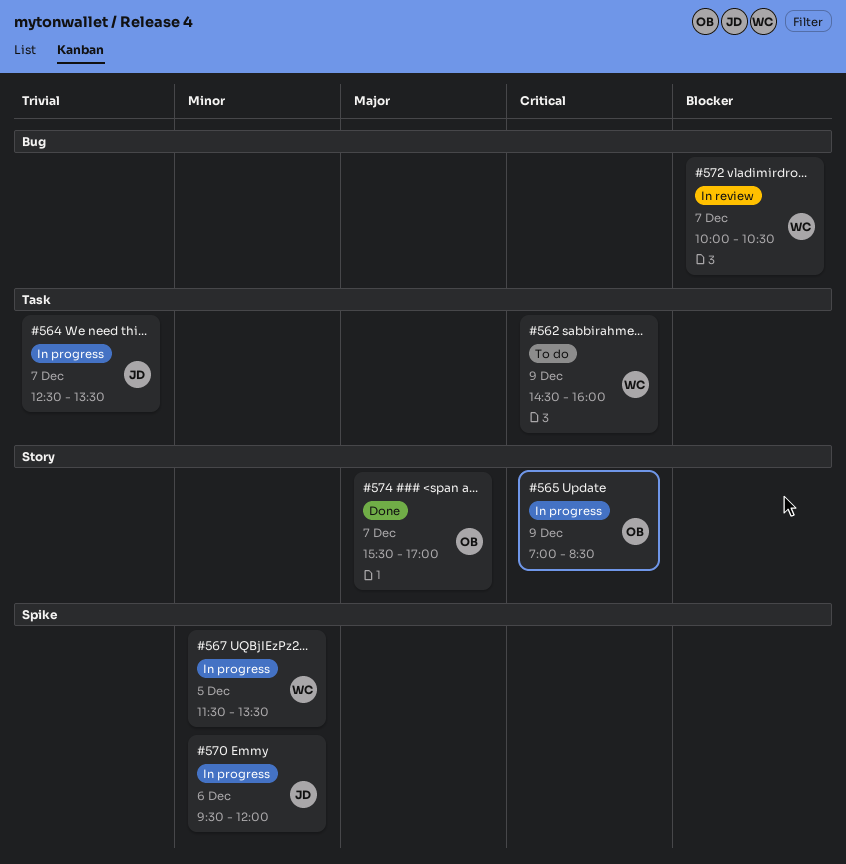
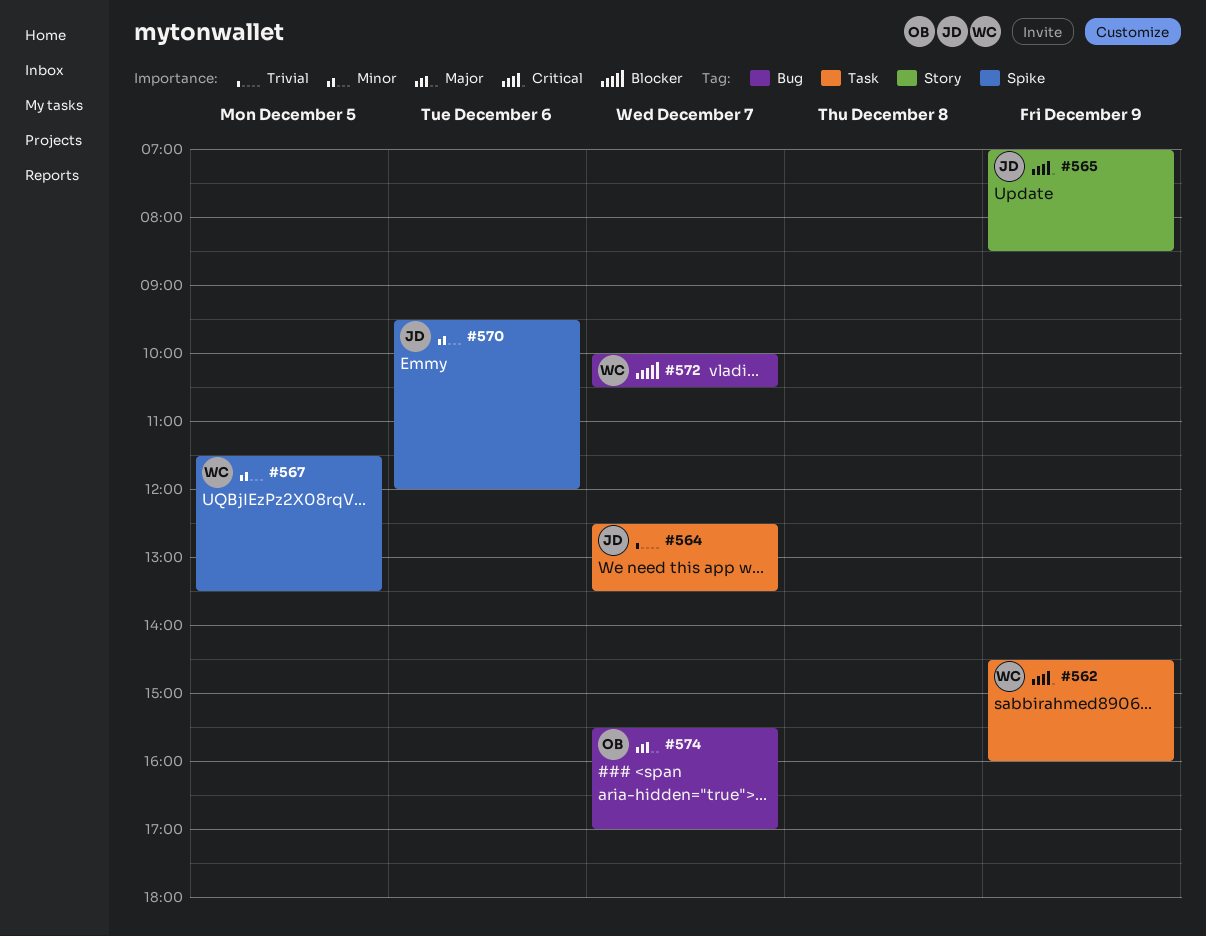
#565, owner: OB -> JD
#574, label: Story -> Bug

